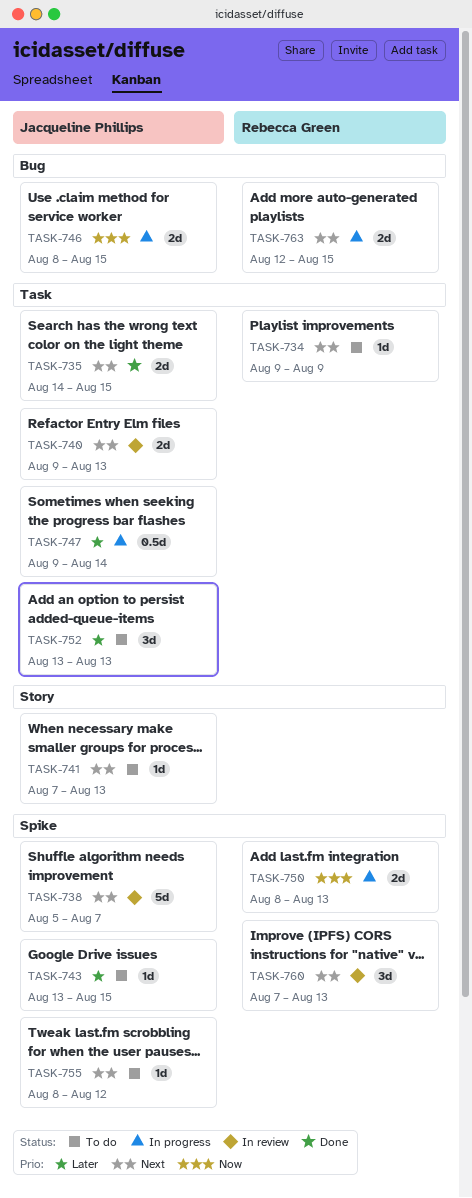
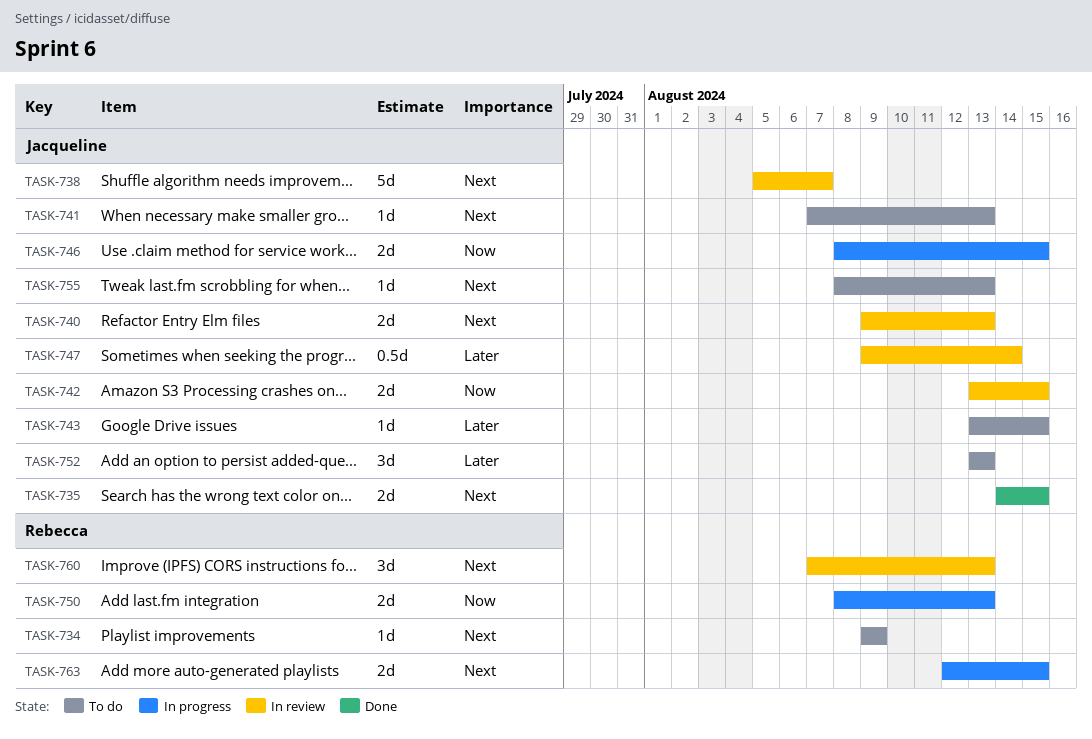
TASK-742: none -> present
TASK-747, status: In progress -> In review
TASK-755, due: Aug 12 -> Aug 13

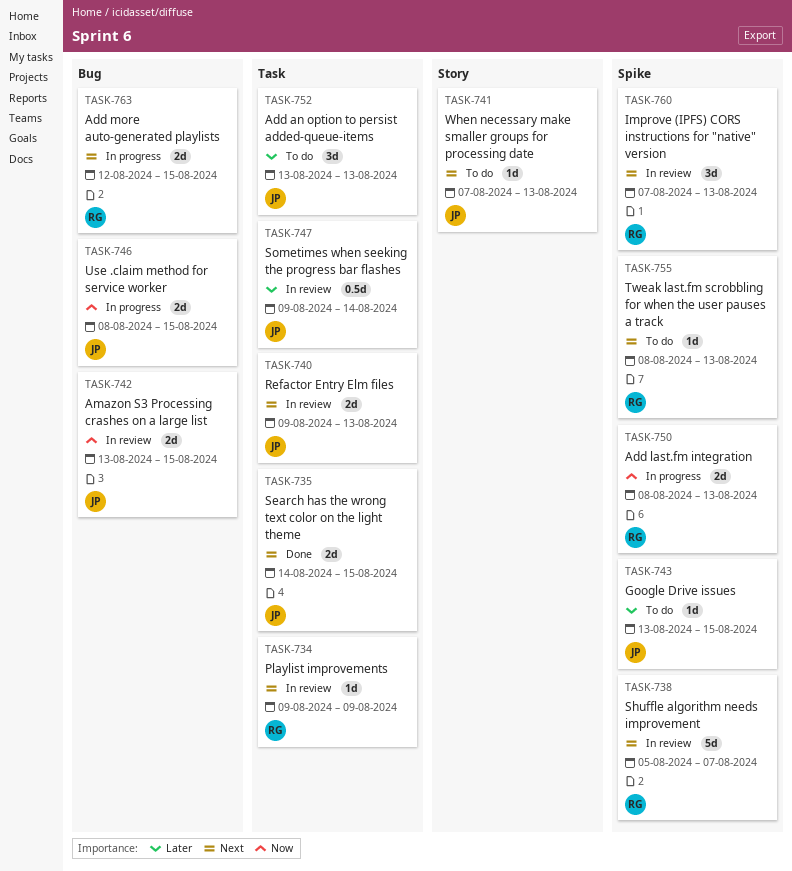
TASK-734, status: To do -> In review
TASK-738, owner: Jacqueline -> Rebecca
TASK-755, owner: Jacqueline -> Rebecca

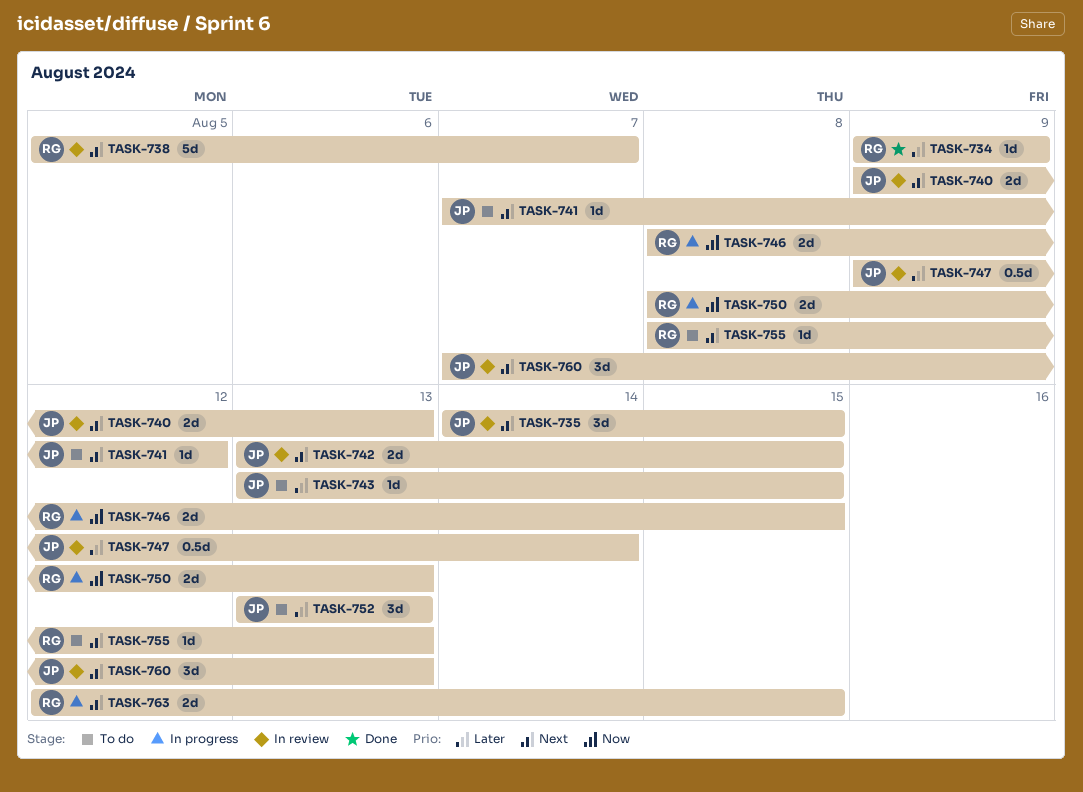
TASK-734, status: In review -> Done
TASK-734, priority: Next -> Later
TASK-735, status: Done -> In review
TASK-735, estimate: 2d -> 3d
TASK-741, due: Aug 13 -> Aug 12
TASK-742, priority: Now -> Next
TASK-746, owner: JP -> RG
TASK-760, owner: RG -> JP

